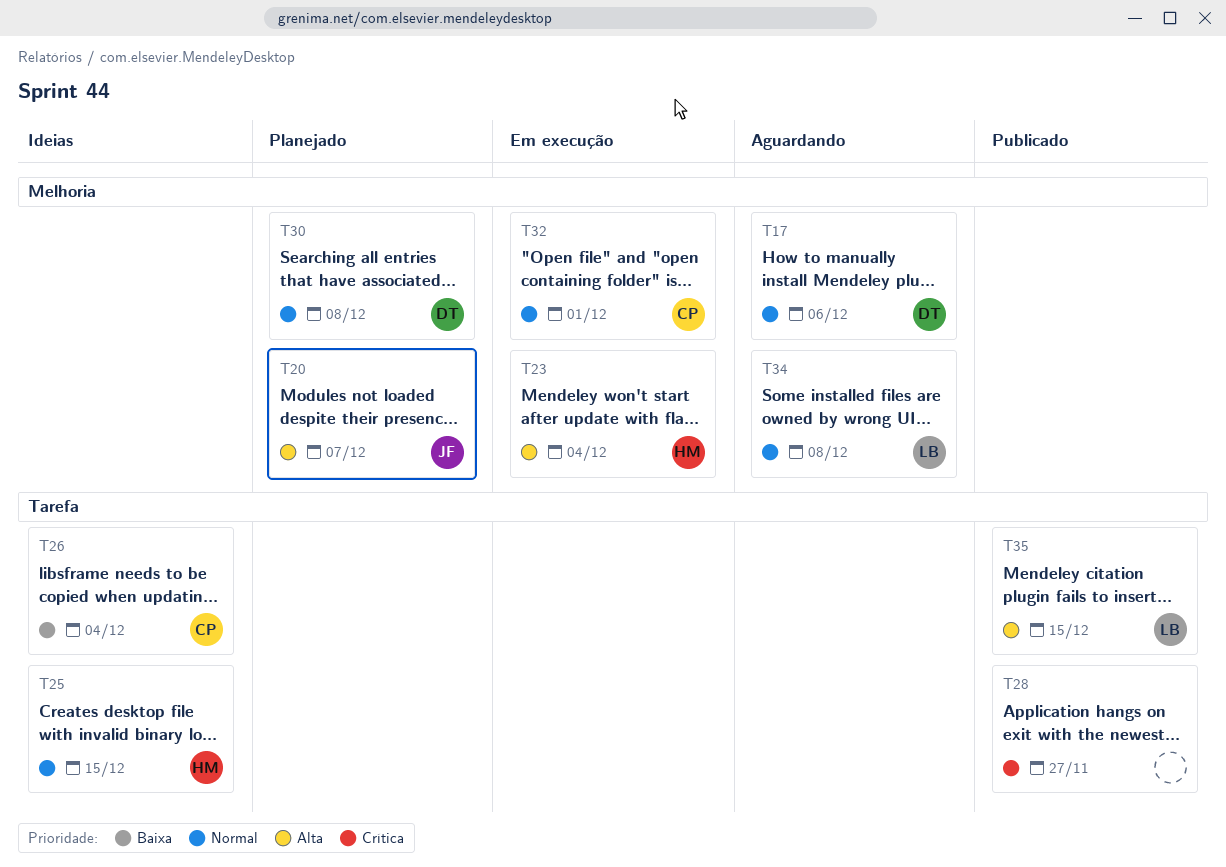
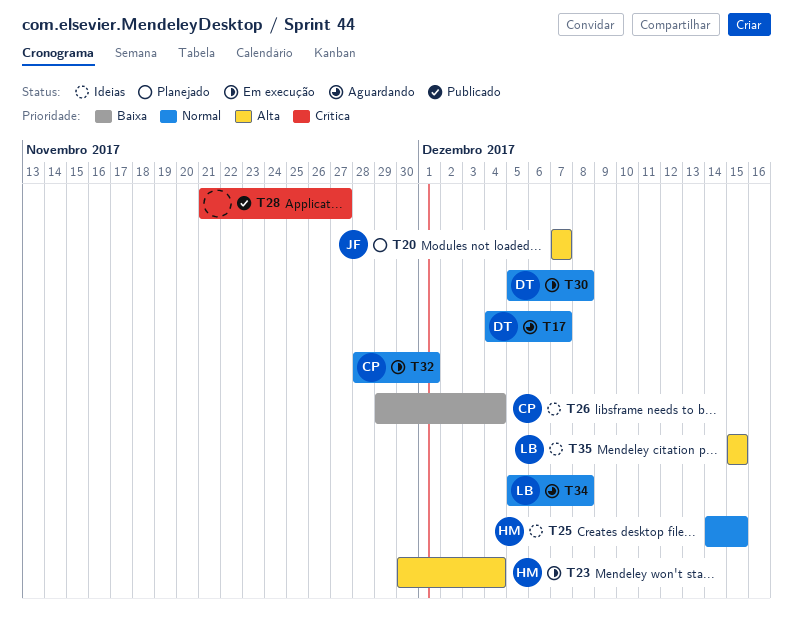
T17, due: Dec 6 -> Dec 7
T30, status: Planejado -> Em execução
T35, status: Publicado -> Ideias

